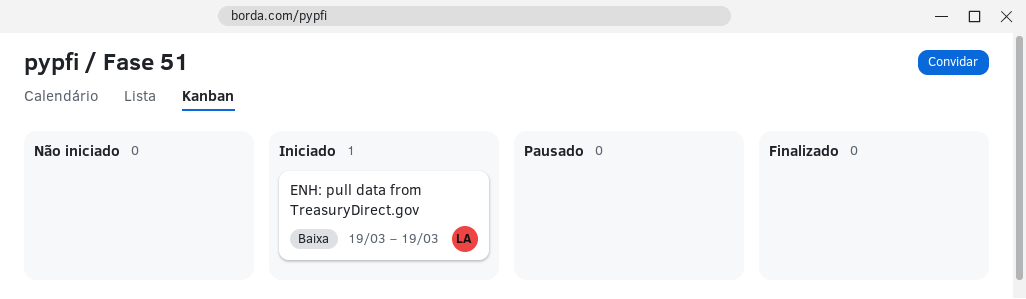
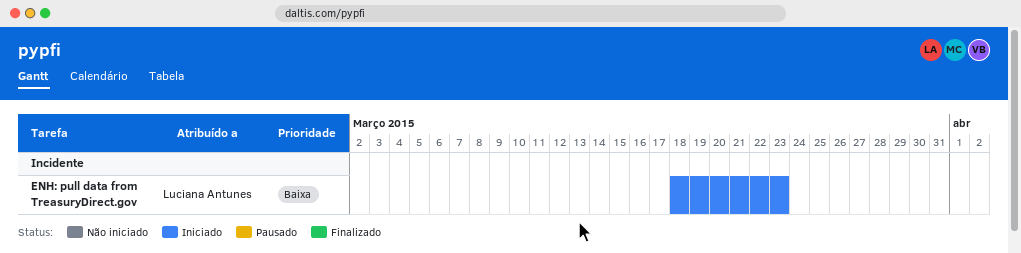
ENH: pull data from TreasuryDirect.gov, start: Mar 19 -> Mar 18
ENH: pull data from TreasuryDirect.gov, due: Mar 19 -> Mar 23

